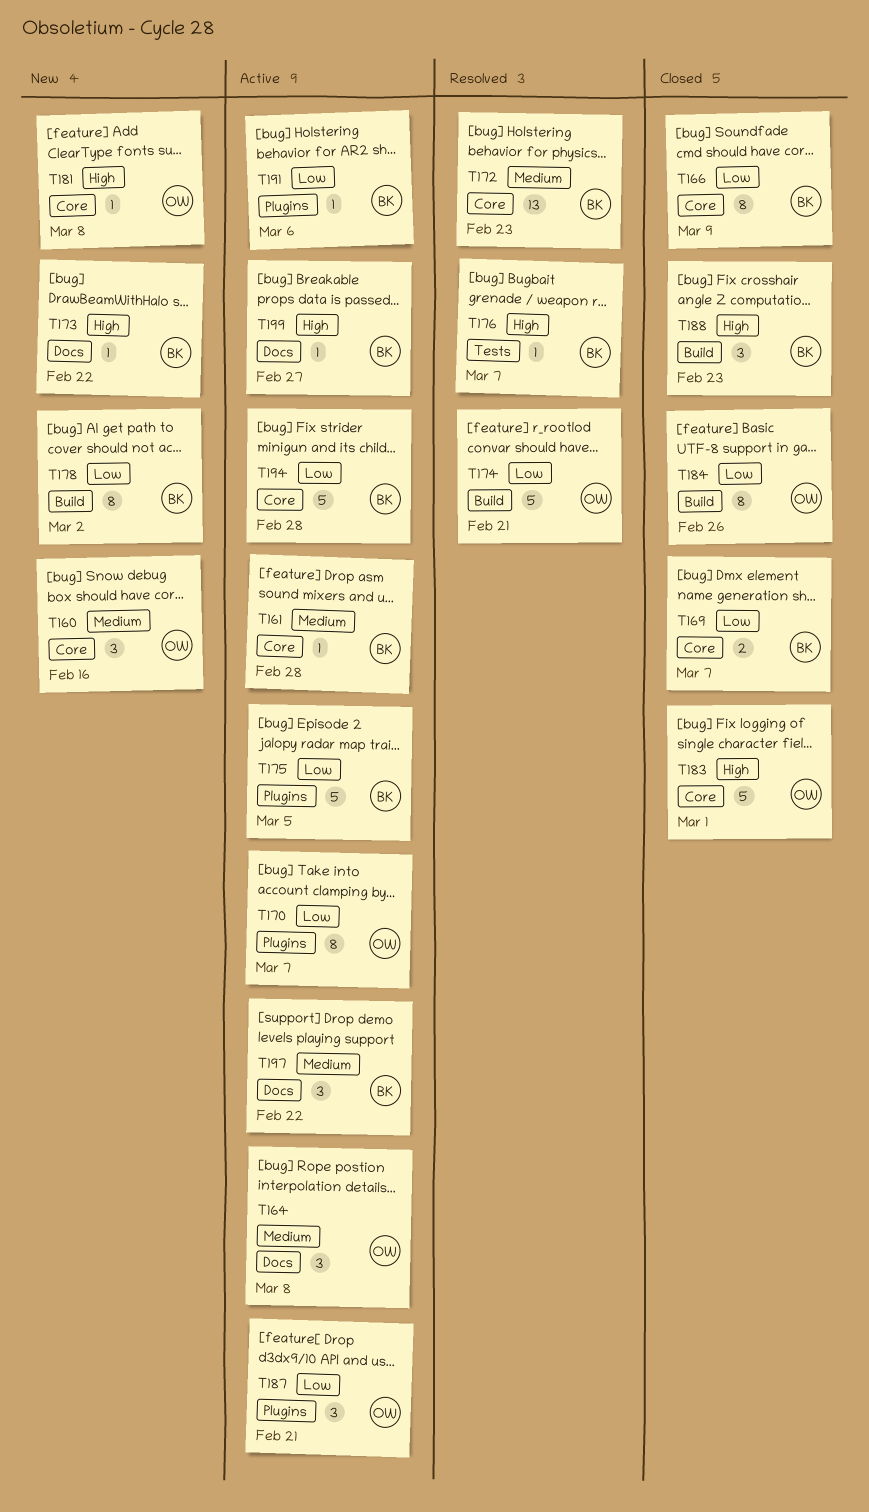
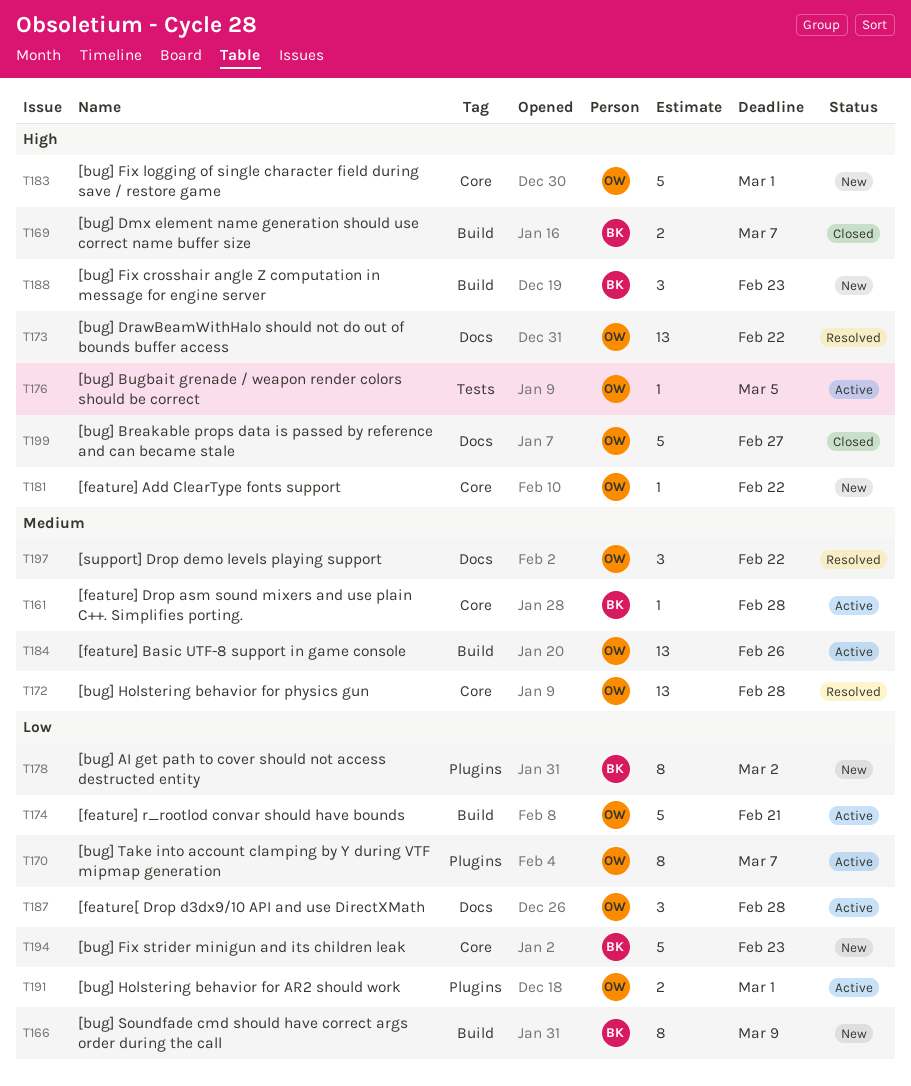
T160: present -> none
T164: present -> none
T166, status: Closed -> New
T166, label: Core -> Build
T169, priority: Low -> High
T169, label: Core -> Build
T172, owner: BK -> OW
T172, due: Feb 23 -> Feb 28
T173, status: New -> Resolved
T173, owner: BK -> OW
T173, estimate: 1 -> 13
T174, status: Resolved -> Active
T175: present -> none
T176, status: Resolved -> Active
T176, owner: BK -> OW
T176, due: Mar 7 -> Mar 5
T178, label: Build -> Plugins
T181, due: Mar 8 -> Feb 22
T183, status: Closed -> New
T184, status: Closed -> Active
T184, priority: Low -> Medium
T184, estimate: 8 -> 13
T187, label: Plugins -> Docs
T187, due: Feb 21 -> Feb 28
T188, status: Closed -> New
T191, owner: BK -> OW
T191, estimate: 1 -> 2
T191, due: Mar 6 -> Mar 1
T194, status: Active -> New
T194, due: Feb 28 -> Feb 23
T197, status: Active -> Resolved
T197, owner: BK -> OW
T199, status: Active -> Closed
T199, owner: BK -> OW
T199, estimate: 1 -> 5

